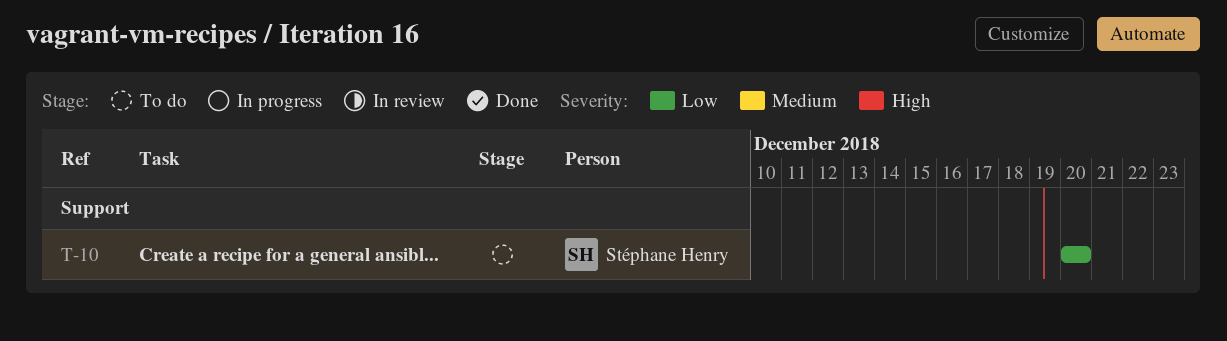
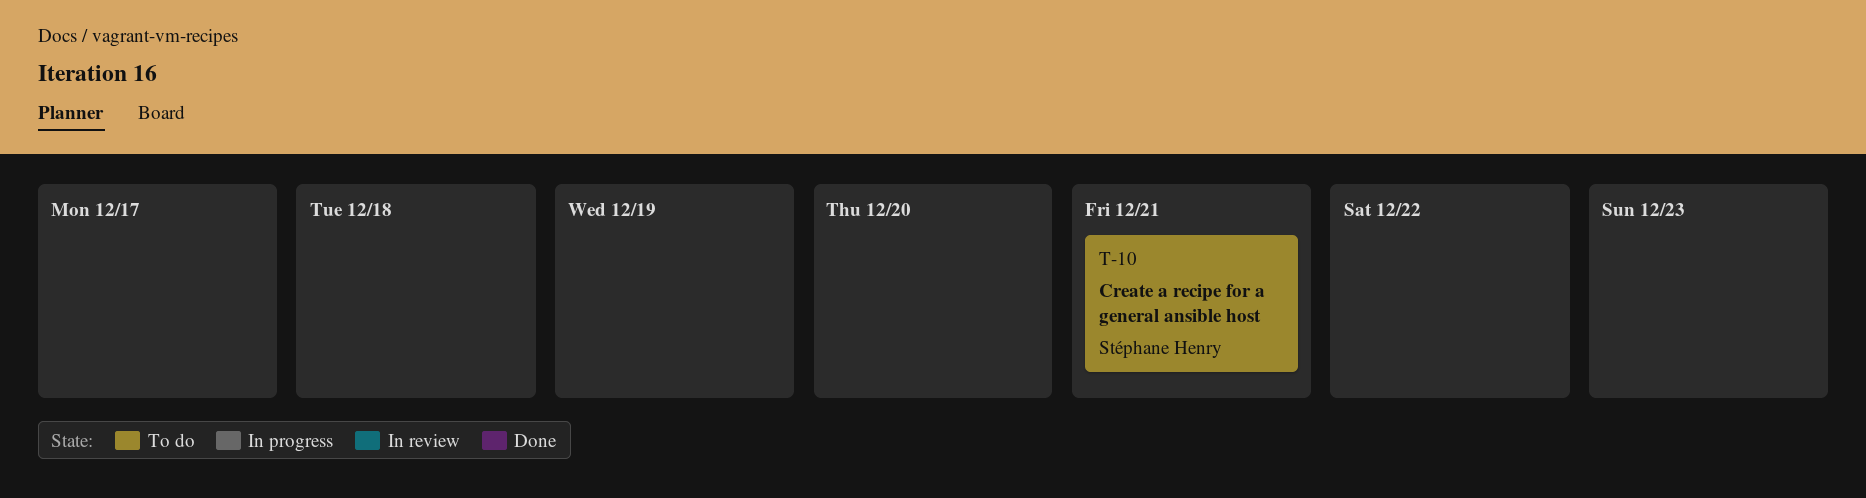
T-10, due: Dec 20 -> Dec 21

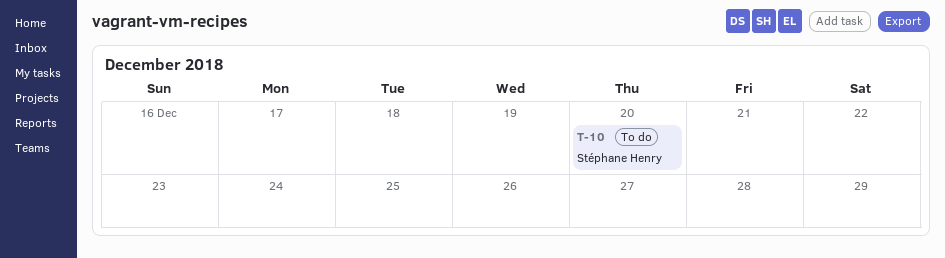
T-10, due: Dec 21 -> Dec 20

